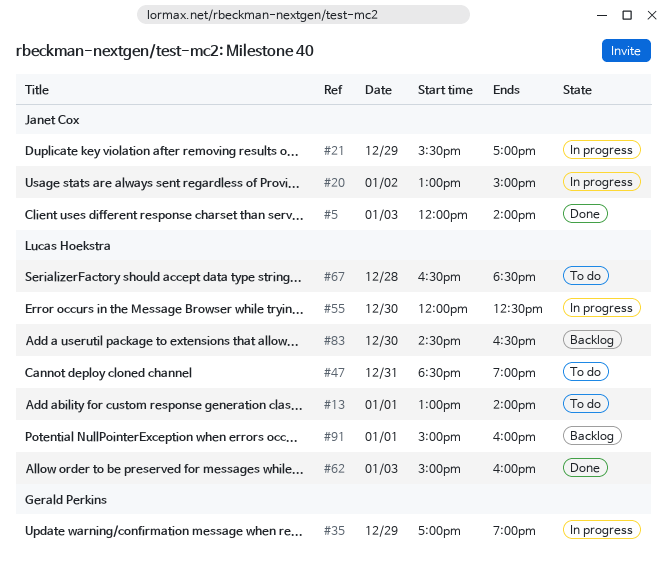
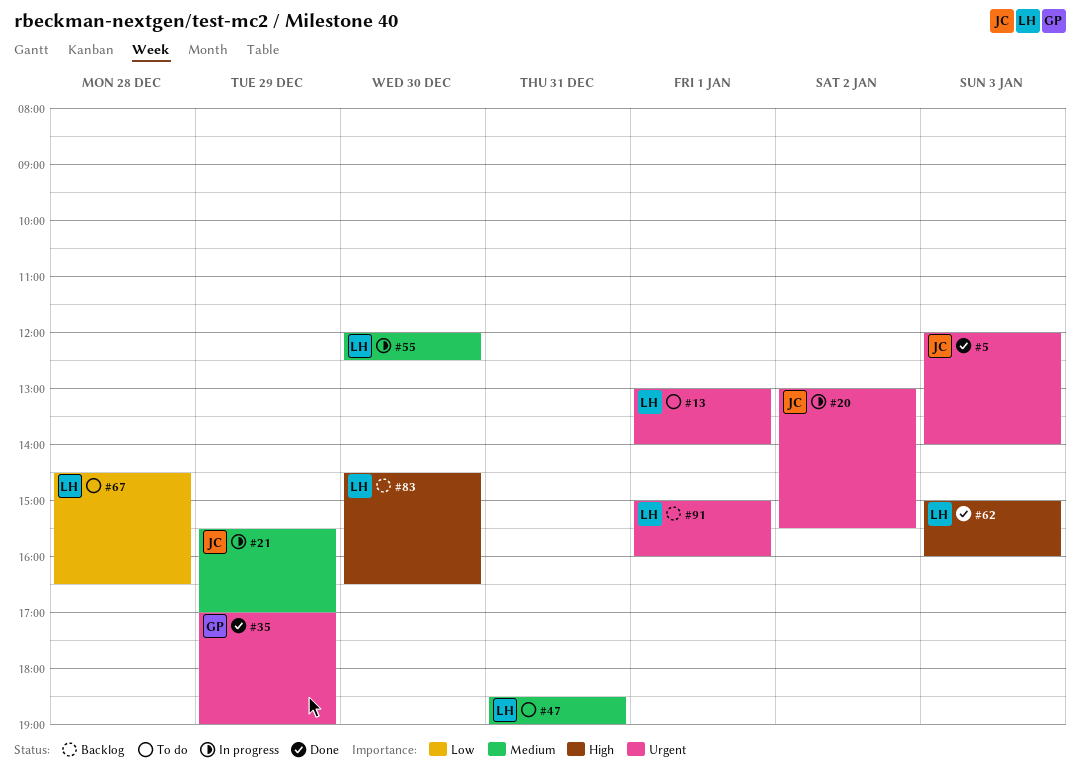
#20, ends: 15:00 -> 15:30
#35, status: In progress -> Done
#67, begins: 16:30 -> 14:30
#67, ends: 18:30 -> 16:30

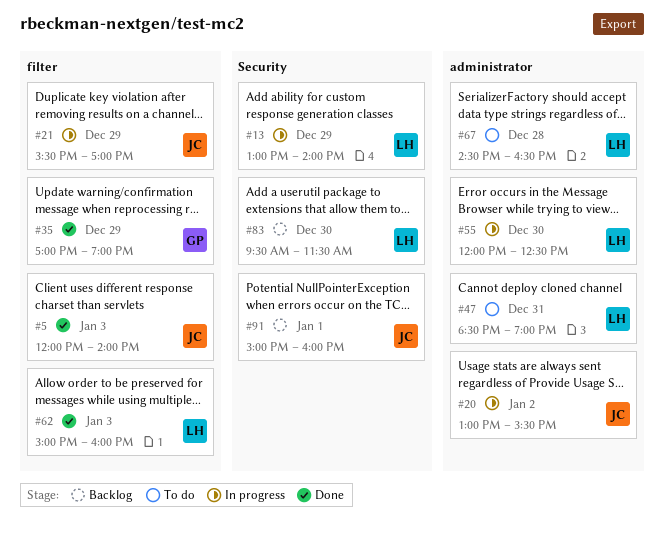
#13, status: To do -> In progress
#13, day: Jan 1 -> Dec 29
#83, begins: 14:30 -> 09:30
#83, ends: 16:30 -> 11:30
#91, owner: LH -> JC

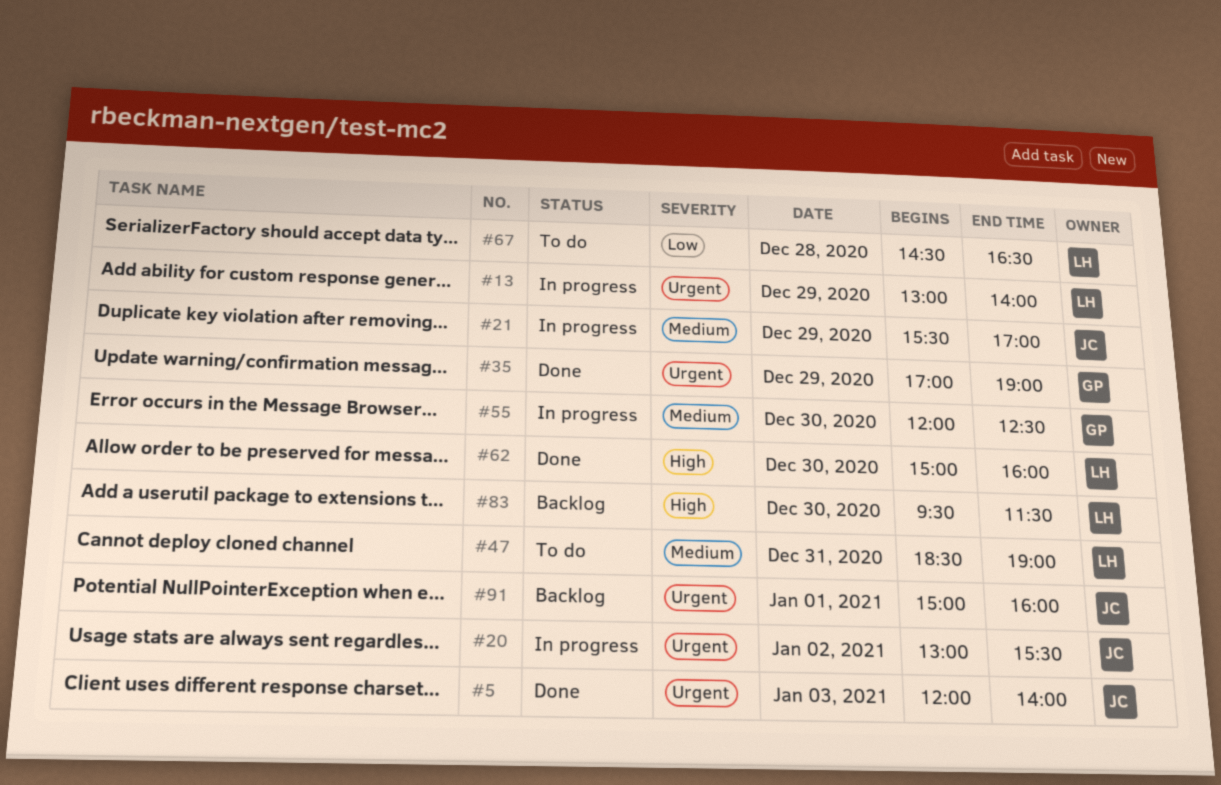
#55, owner: LH -> GP
#62, day: Jan 3 -> Dec 30

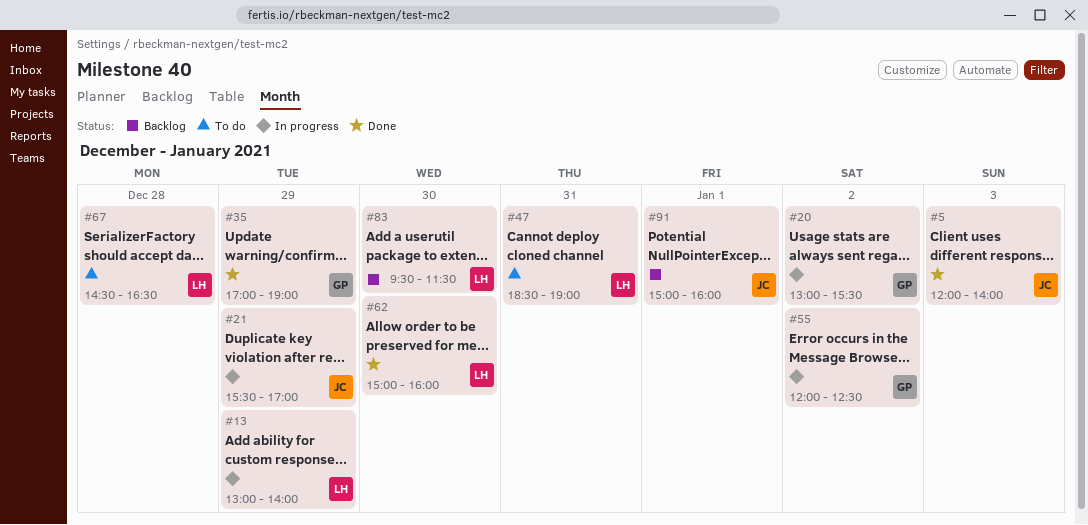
#20, owner: JC -> GP
#55, day: Dec 30 -> Jan 2

